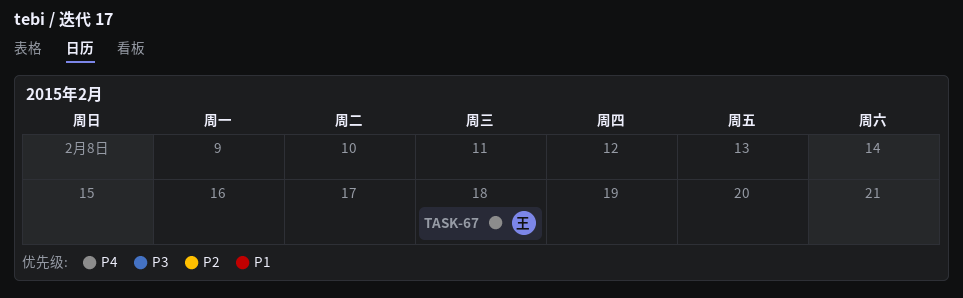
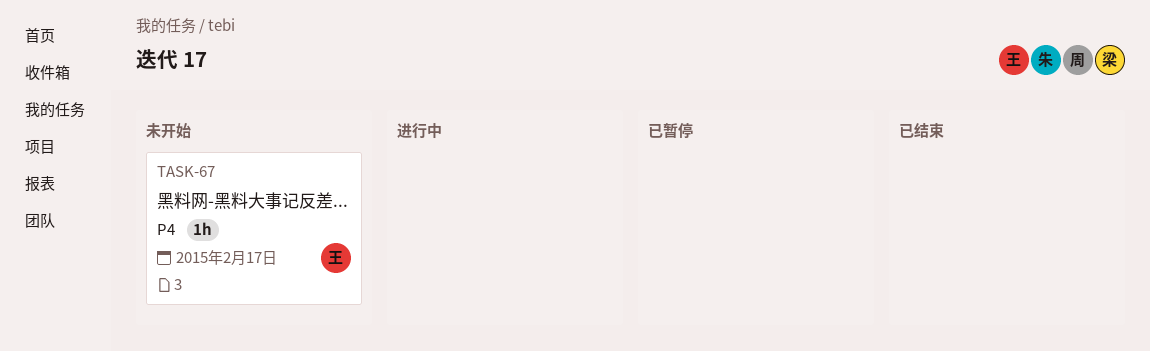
TASK-67, due: Feb 18 -> Feb 17

